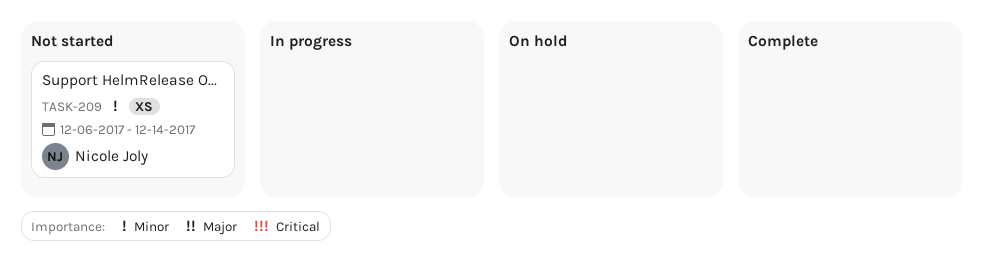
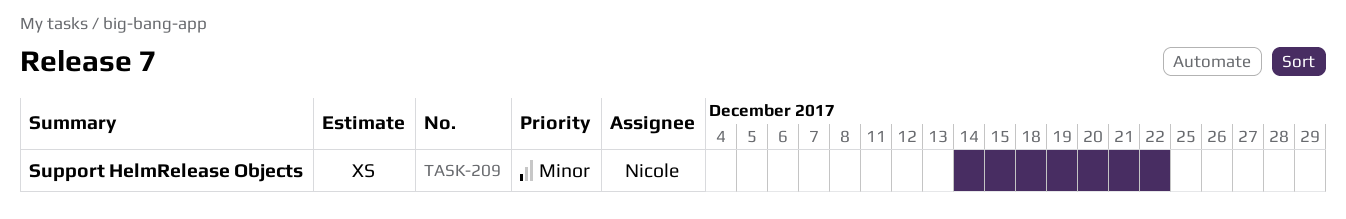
TASK-209, start: Dec 6 -> Dec 14
TASK-209, due: Dec 14 -> Dec 22

